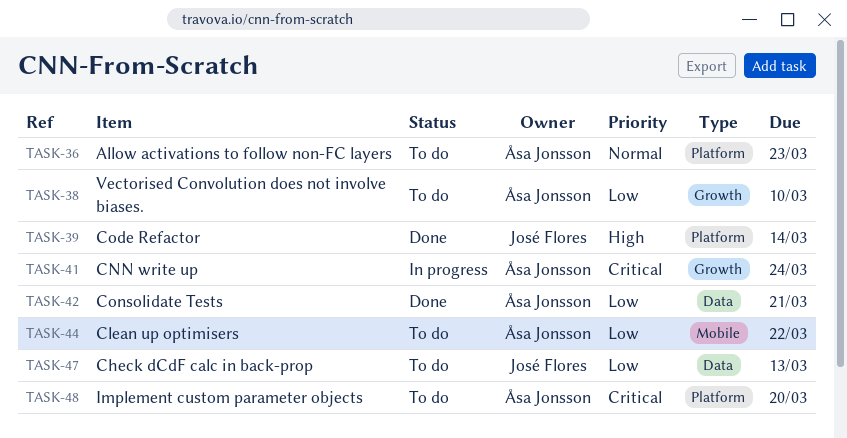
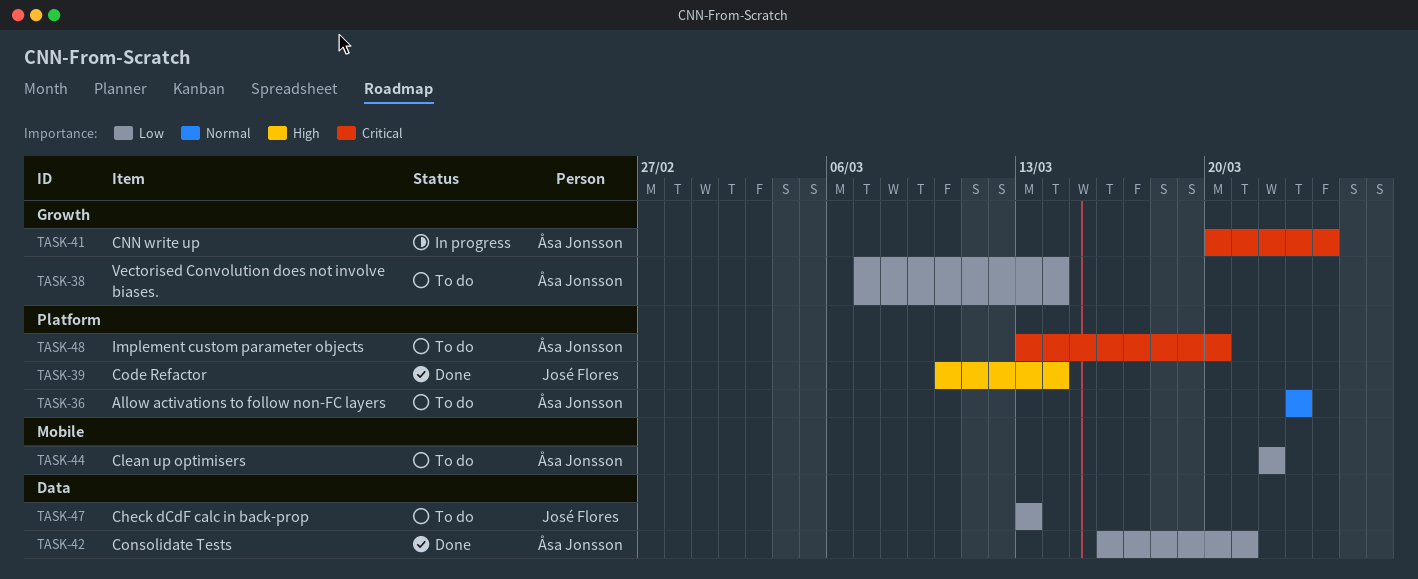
TASK-38, due: Mar 10 -> Mar 14

